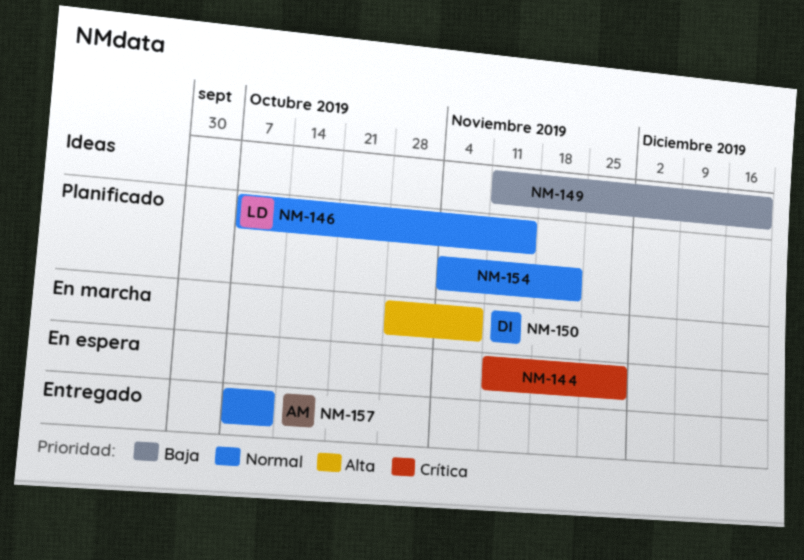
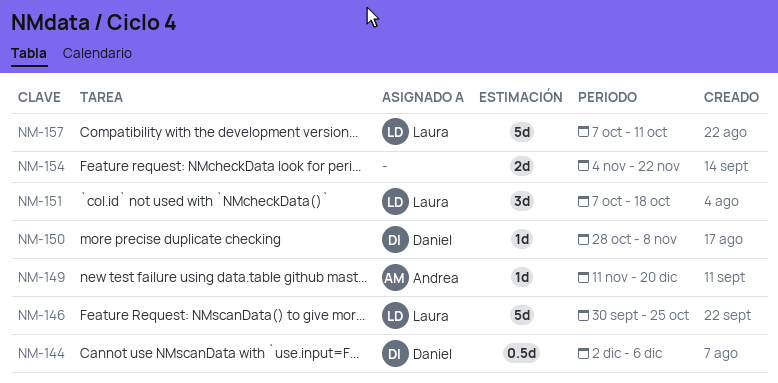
NM-144, owner: none -> Daniel
NM-144, start: Nov 11 -> Dec 2
NM-144, due: Nov 29 -> Dec 6
NM-146, start: Oct 7 -> Sep 30
NM-146, due: Nov 15 -> Oct 25
NM-149, owner: none -> Andrea
NM-151: none -> present
NM-157, owner: Andrea -> Laura

